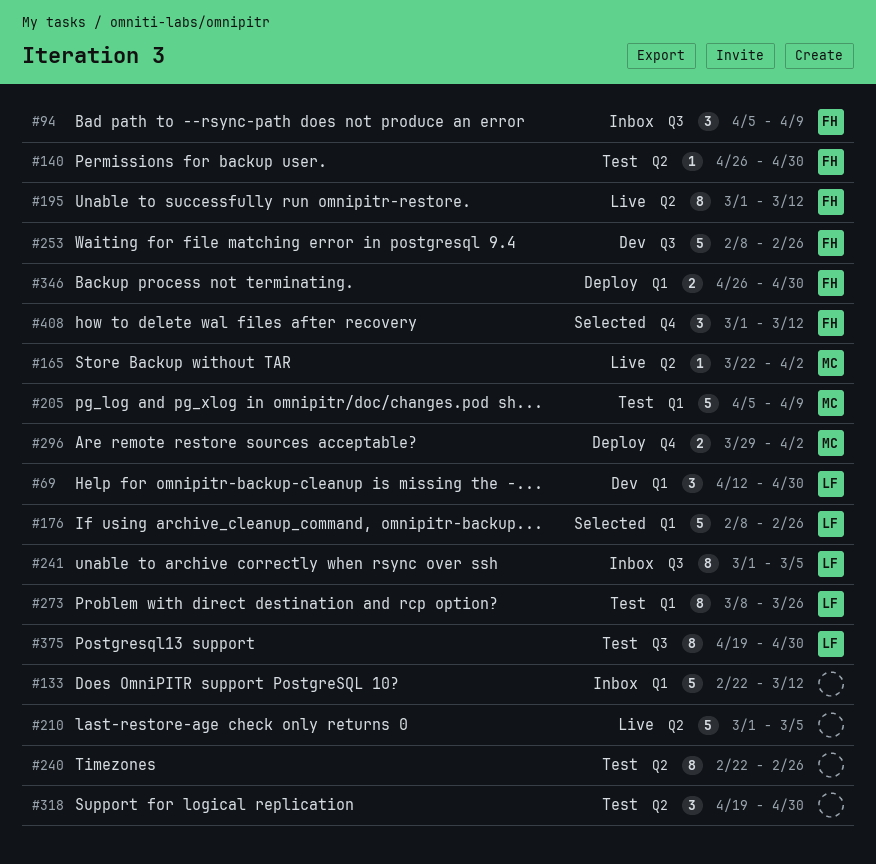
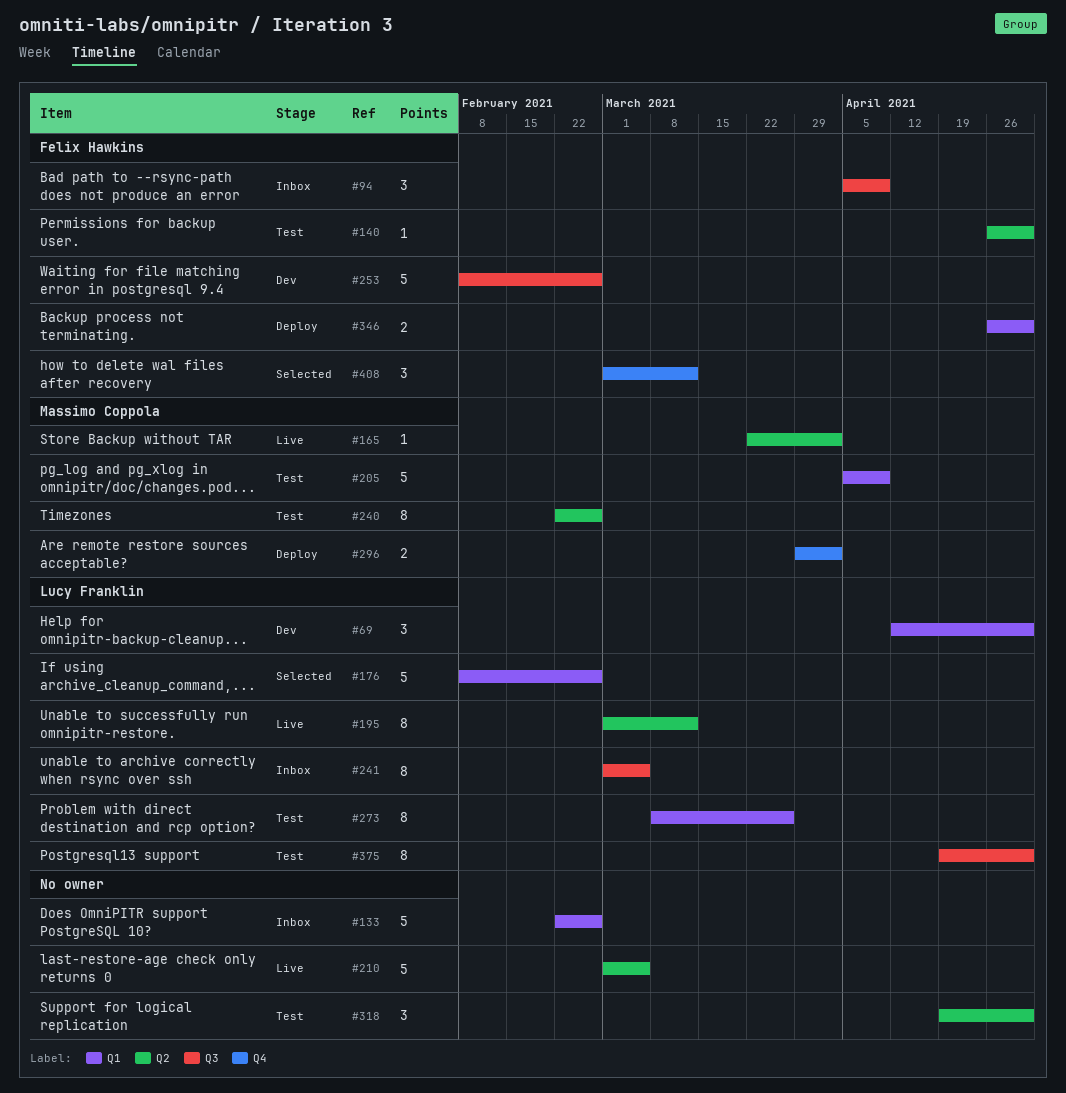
#133, due: Mar 12 -> Feb 26
#195, owner: Felix Hawkins -> Lucy Franklin
#240, owner: none -> Massimo Coppola

